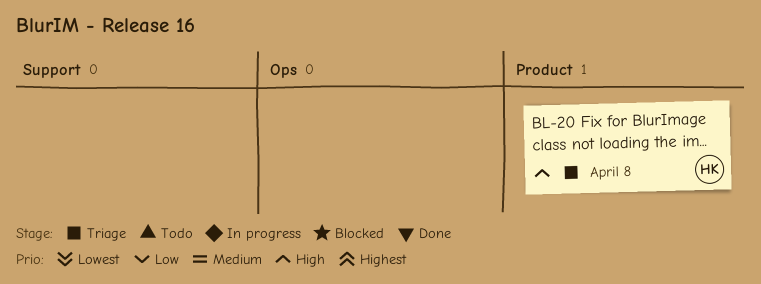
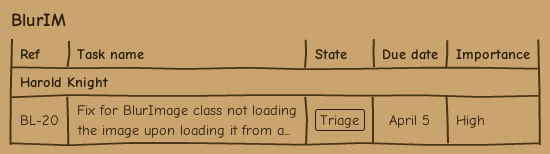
BL-20, due: Apr 8 -> Apr 5

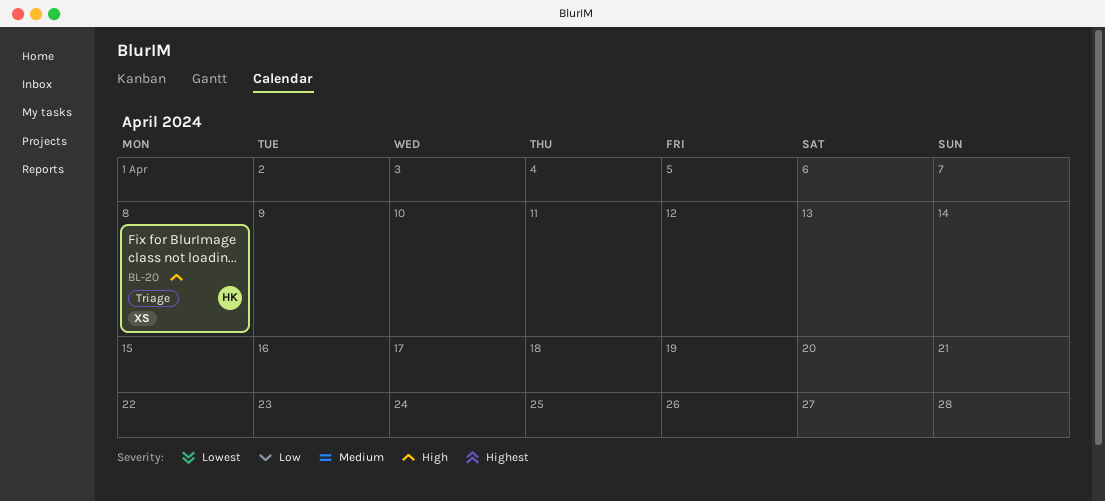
BL-20, due: Apr 5 -> Apr 8

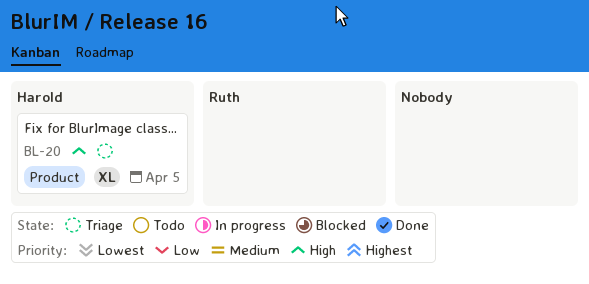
BL-20, estimate: XS -> XL
BL-20, due: Apr 8 -> Apr 5

